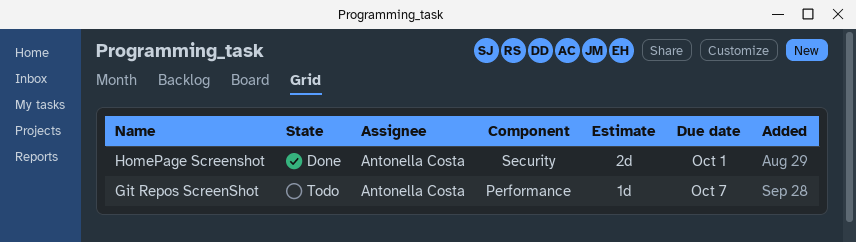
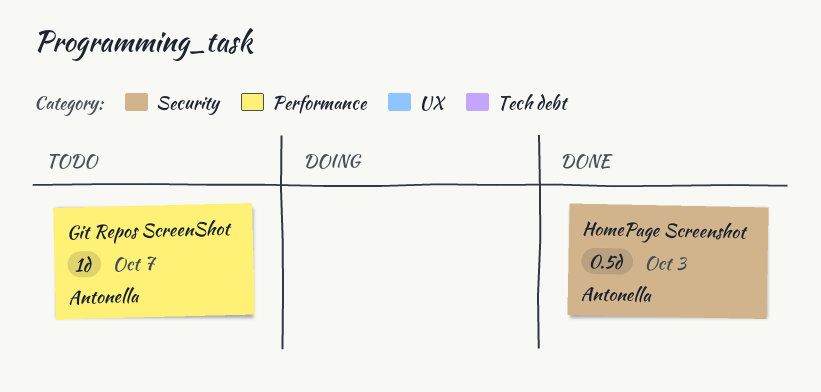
HomePage Screenshot, estimate: 2d -> 0.5d
HomePage Screenshot, due: Oct 1 -> Oct 3

